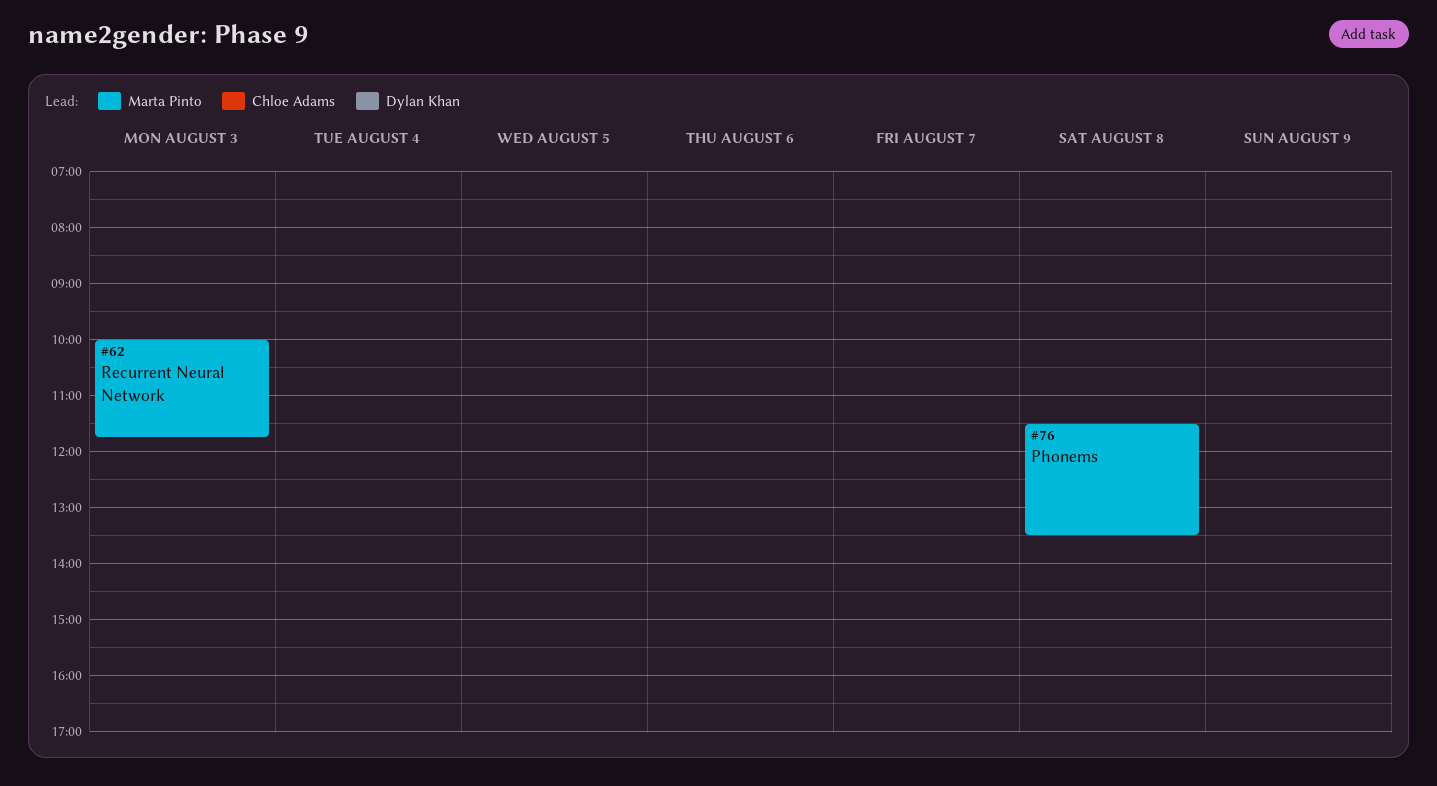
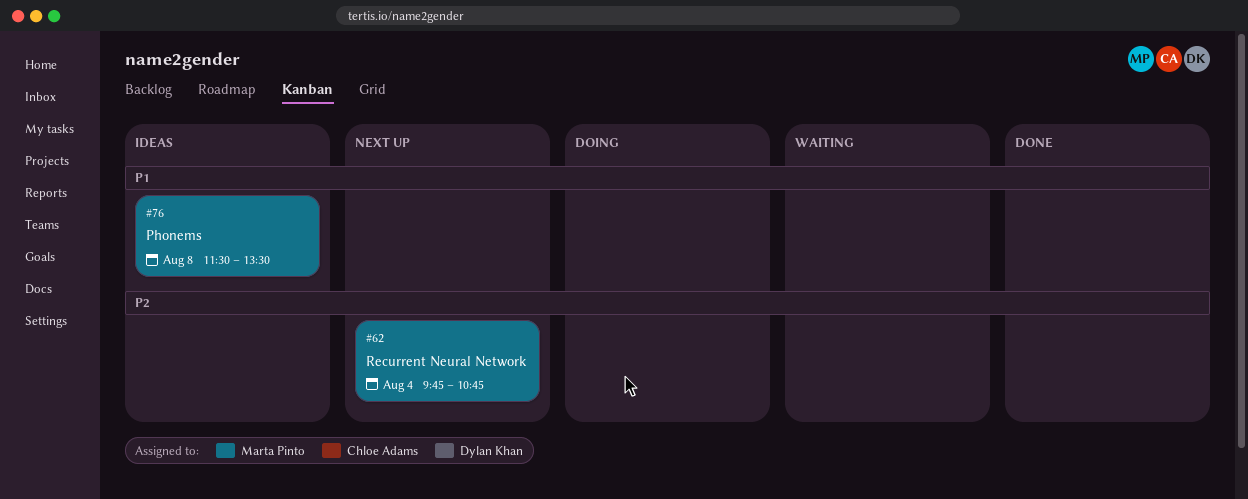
#62, day: Aug 3 -> Aug 4
#62, begins: 10:00 -> 09:45
#62, ends: 11:45 -> 10:45

